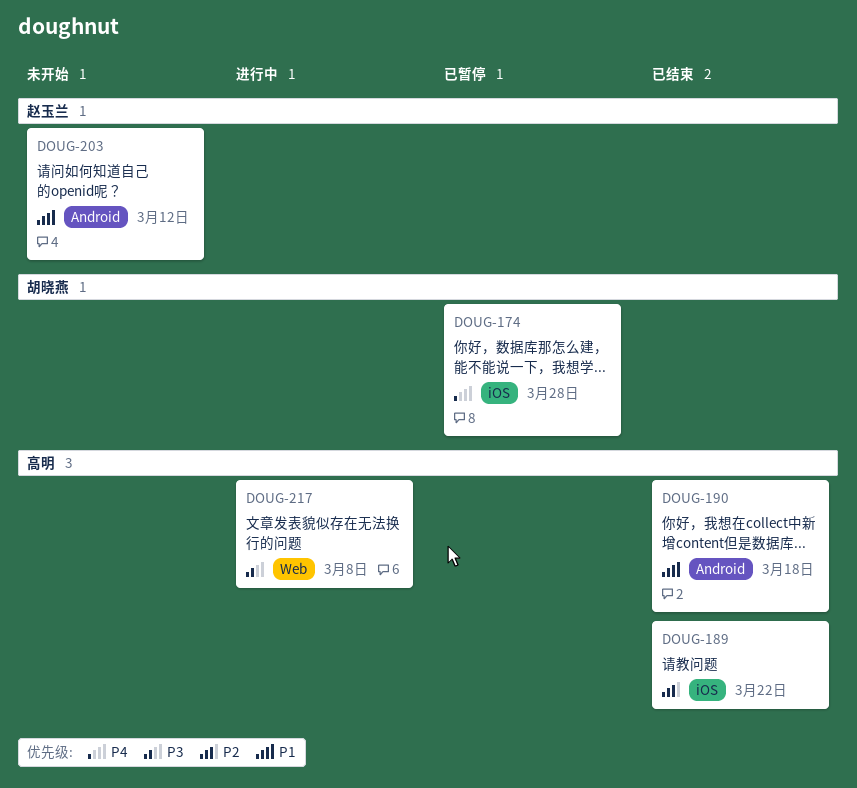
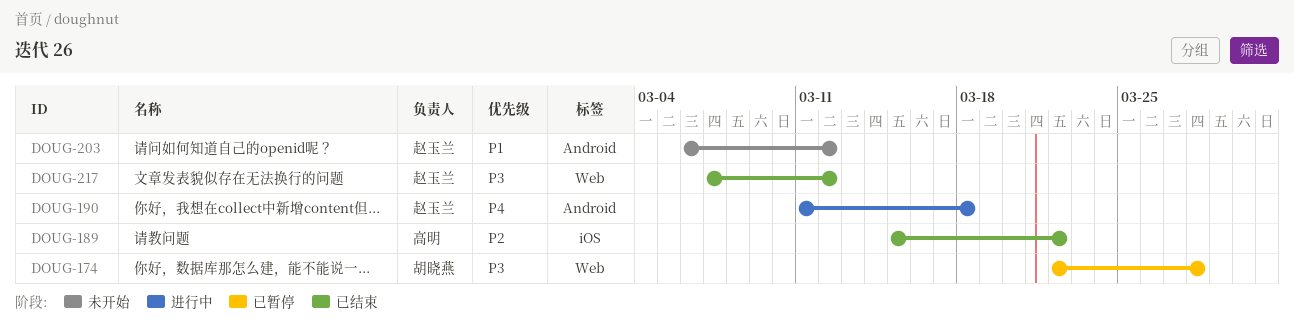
DOUG-174, priority: P4 -> P3
DOUG-174, label: iOS -> Web
DOUG-190, status: 已结束 -> 进行中
DOUG-190, owner: 高明 -> 赵玉兰
DOUG-190, priority: P1 -> P4
DOUG-217, status: 进行中 -> 已结束
DOUG-217, owner: 高明 -> 赵玉兰
DOUG-217, due: Mar 8 -> Mar 12

